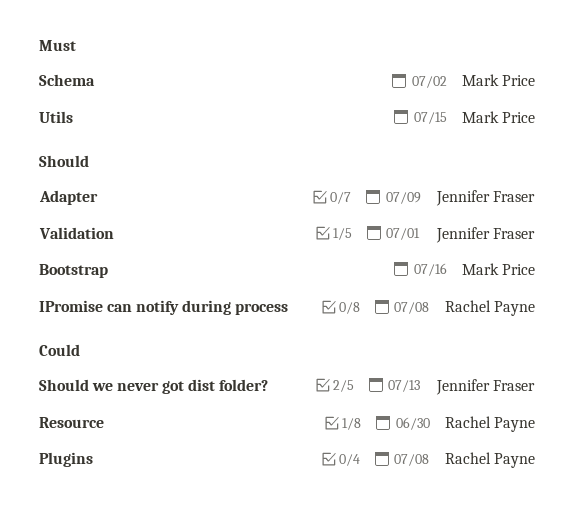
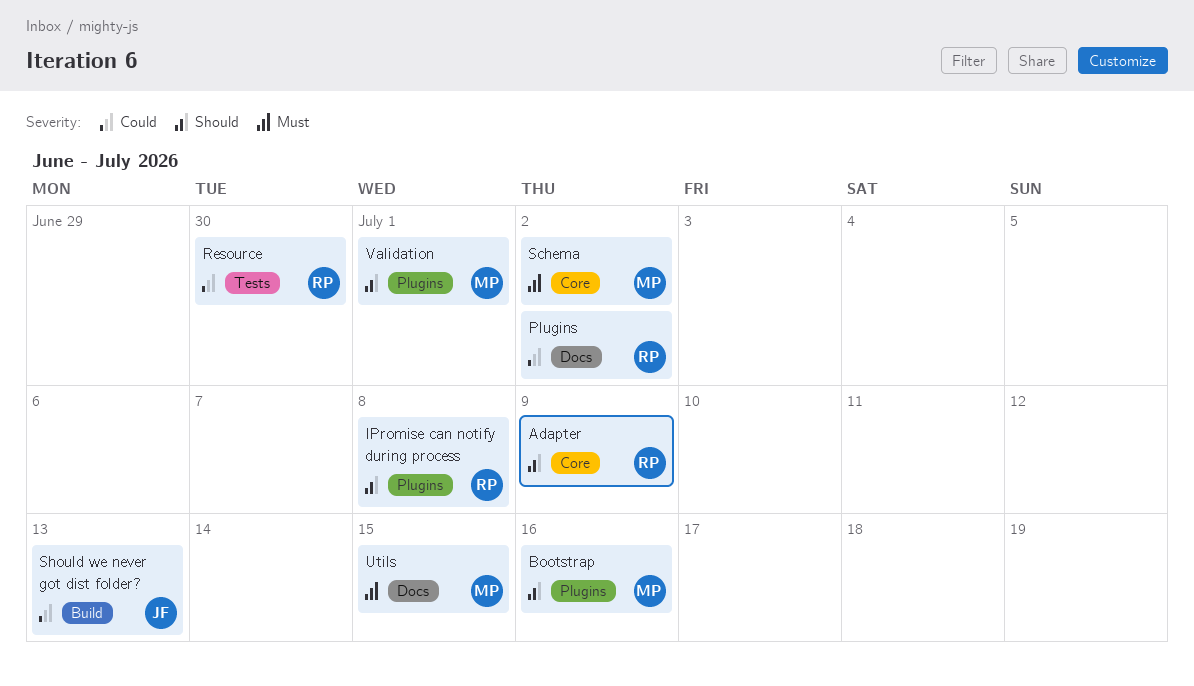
Adapter, owner: Jennifer Fraser -> Rachel Payne
Plugins, due: Jul 8 -> Jul 2
Validation, owner: Jennifer Fraser -> Mark Price

